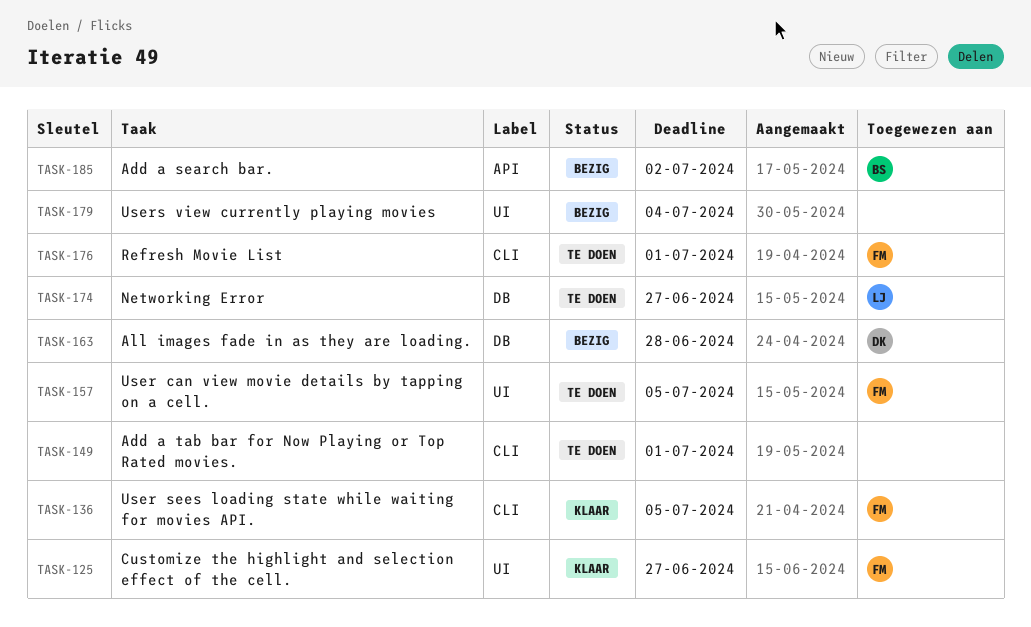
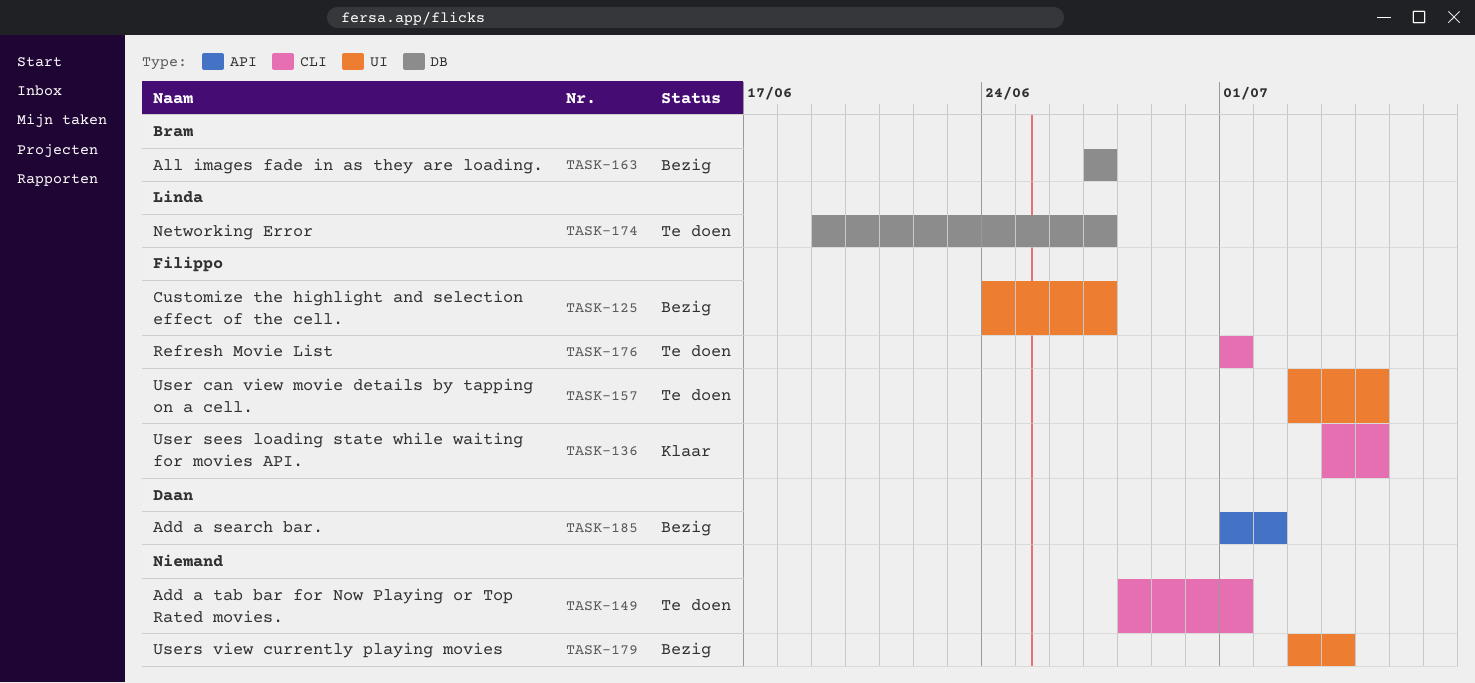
TASK-125, status: Klaar -> Bezig
TASK-163, owner: Daan -> Bram
TASK-163, due: Jun 28 -> Jun 27
TASK-185, owner: Bram -> Daan

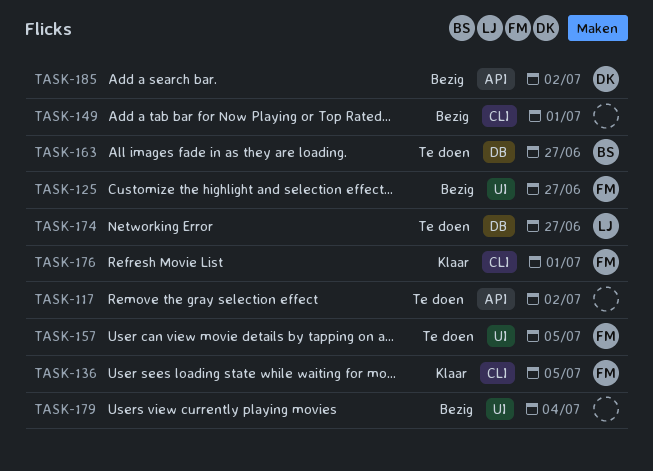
TASK-117: none -> present
TASK-149, status: Te doen -> Bezig
TASK-163, status: Bezig -> Te doen
TASK-176, status: Te doen -> Klaar

